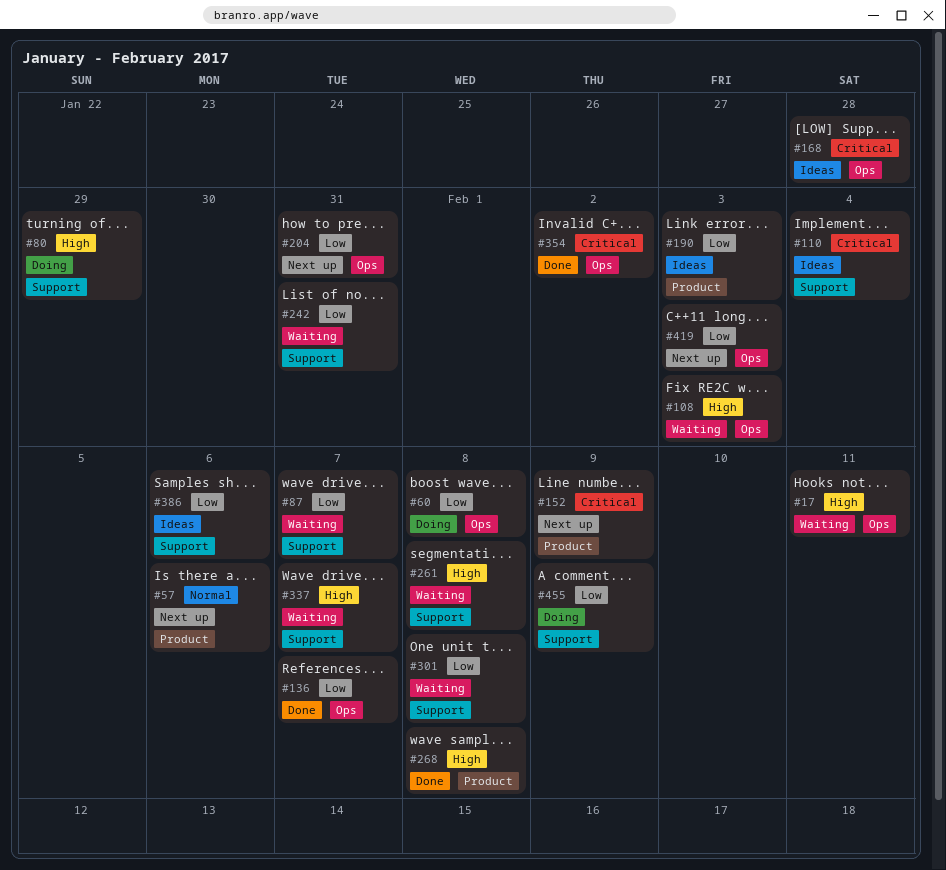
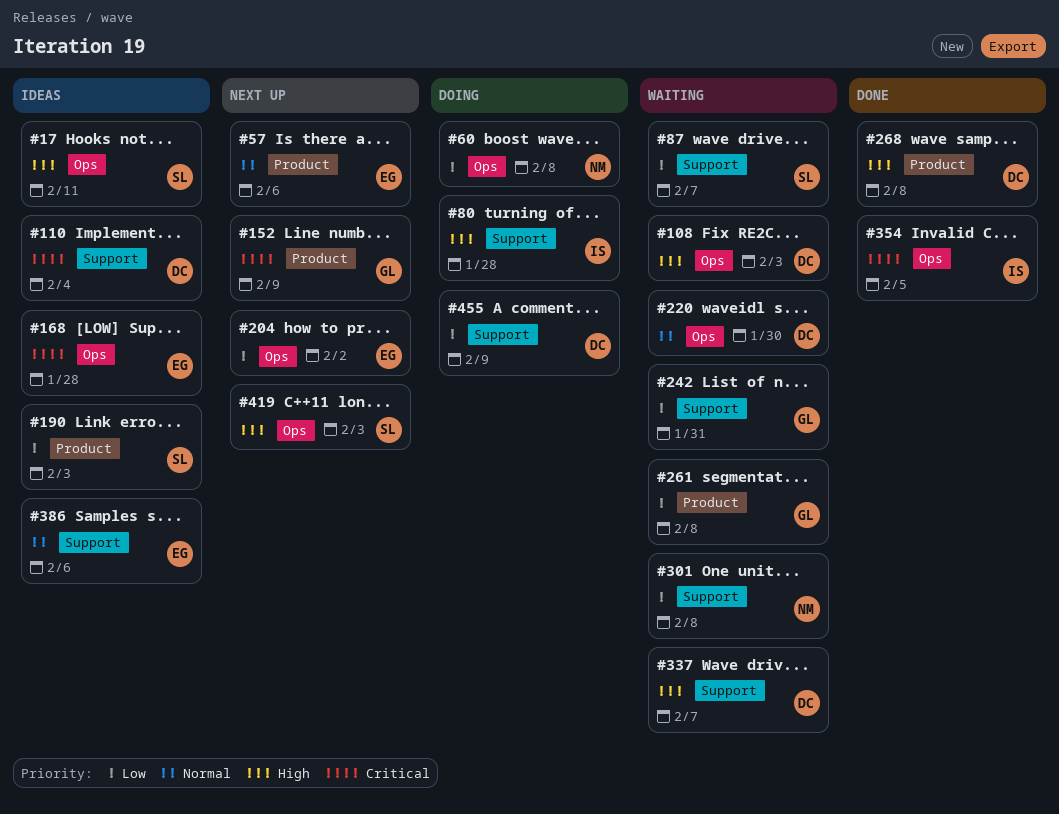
#17, status: Waiting -> Ideas
#80, due: Jan 29 -> Jan 28
#136: present -> none
#204, due: Jan 31 -> Feb 2
#220: none -> present
#261, priority: High -> Low
#261, label: Support -> Product
#354, due: Feb 2 -> Feb 5
#386, priority: Low -> Normal
#419, priority: Low -> High

